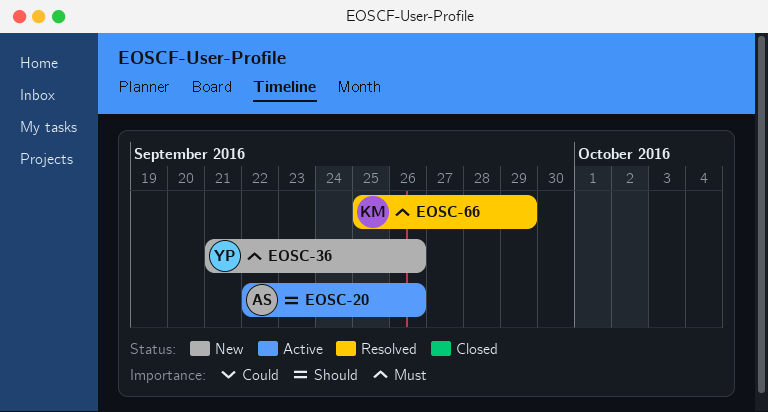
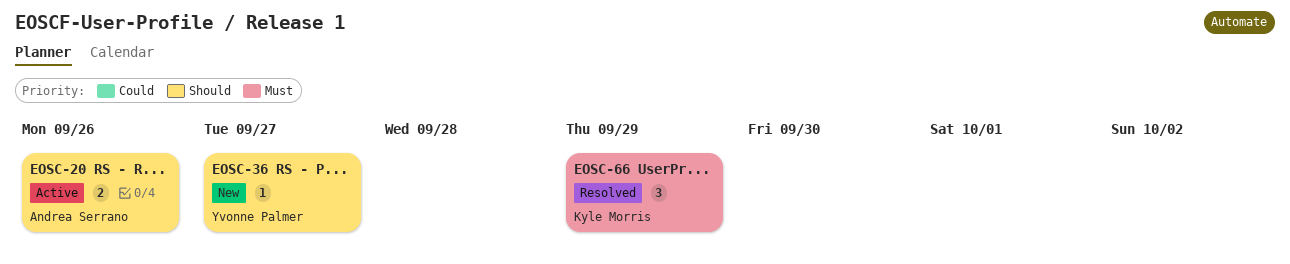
EOSC-36, priority: Must -> Should
EOSC-36, due: Sep 26 -> Sep 27

